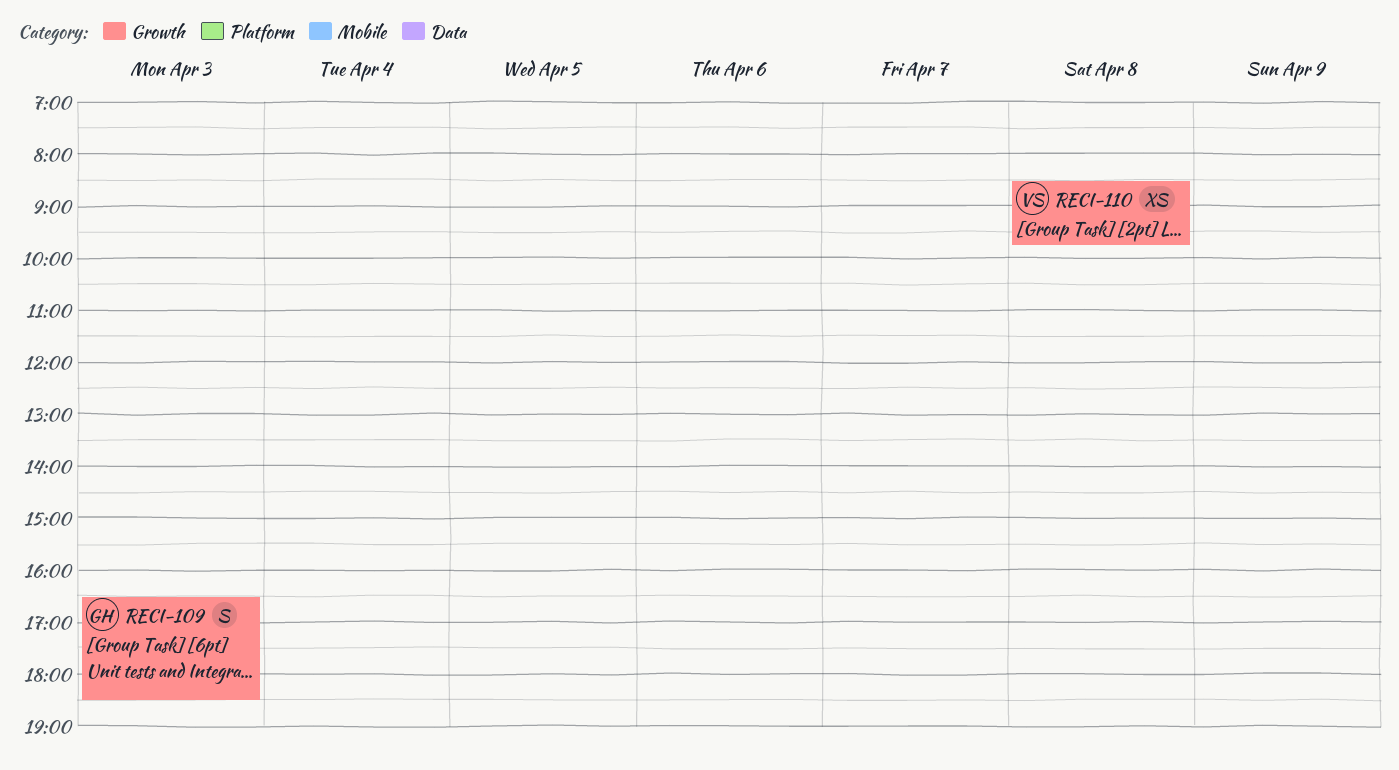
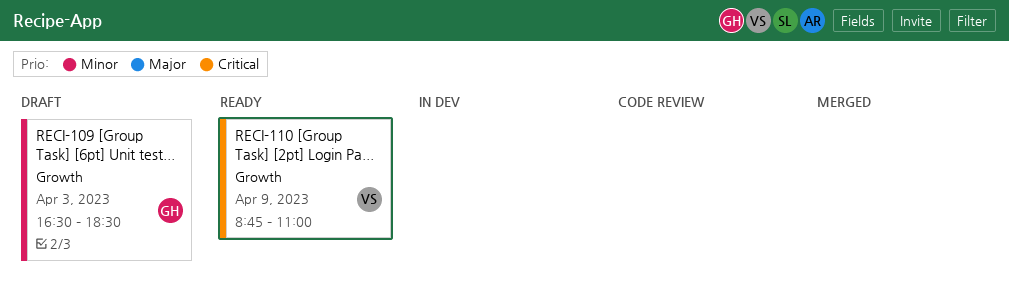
RECI-110, day: Apr 8 -> Apr 9
RECI-110, begins: 08:30 -> 08:45
RECI-110, ends: 09:45 -> 11:00

